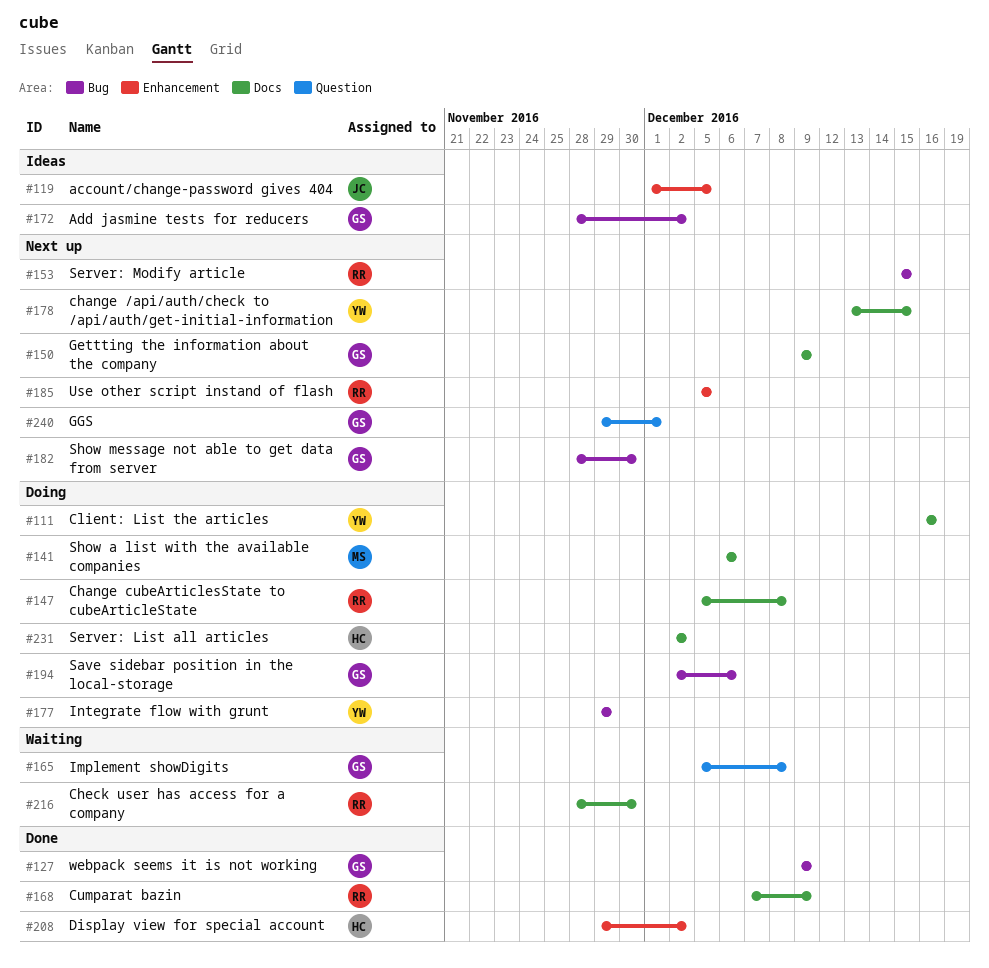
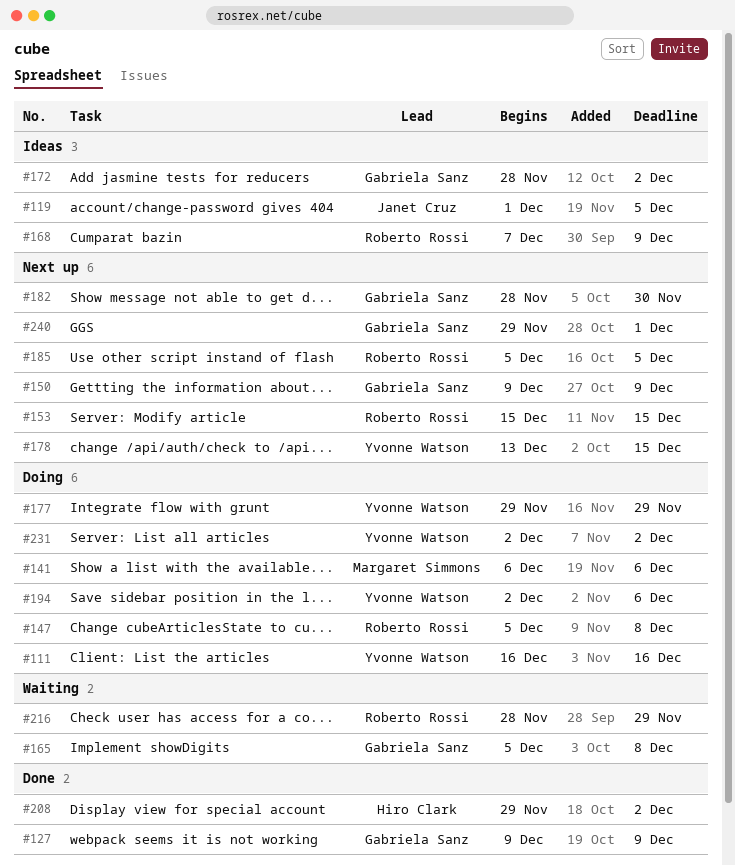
#168, status: Done -> Ideas
#194, owner: Gabriela Sanz -> Yvonne Watson
#216, due: Nov 30 -> Nov 29
#231, owner: Hiro Clark -> Yvonne Watson

